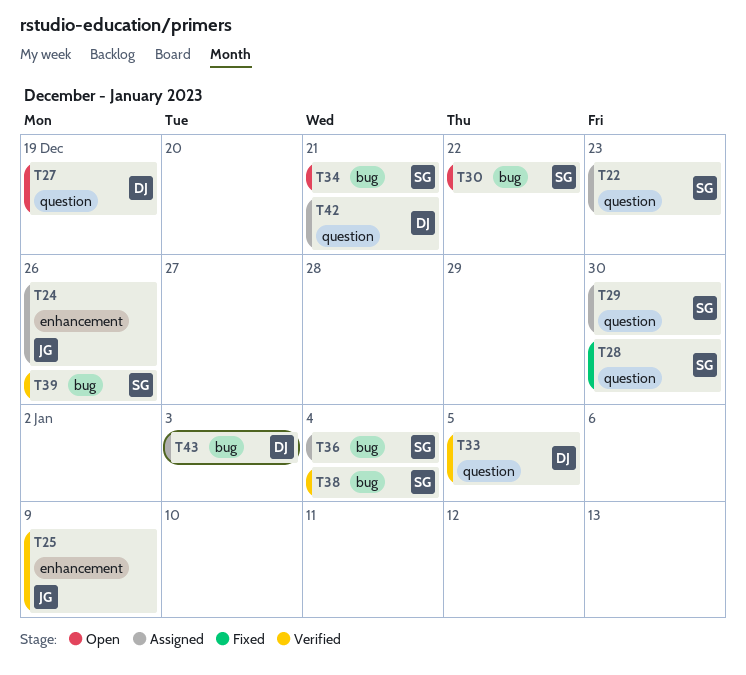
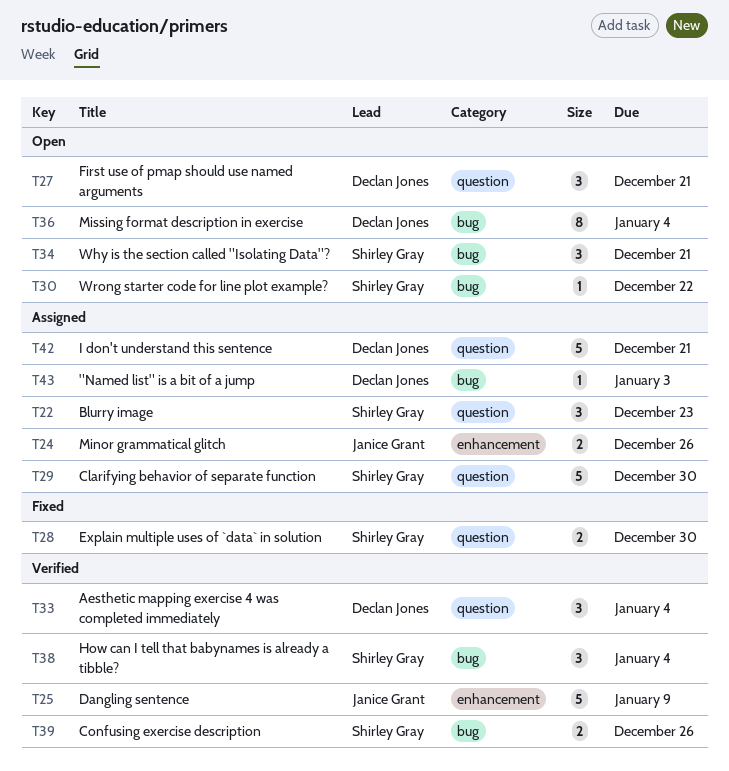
T27, due: Dec 19 -> Dec 21
T33, due: Jan 5 -> Jan 4
T36, status: Assigned -> Open
T36, owner: Shirley Gray -> Declan Jones

